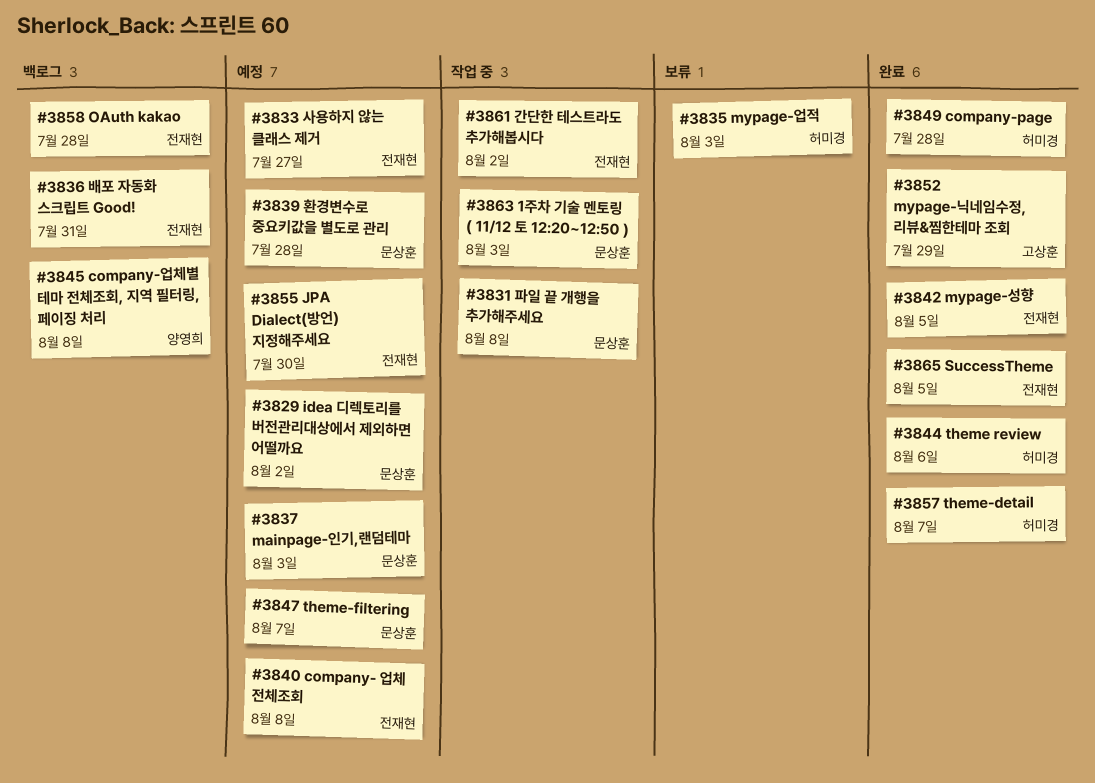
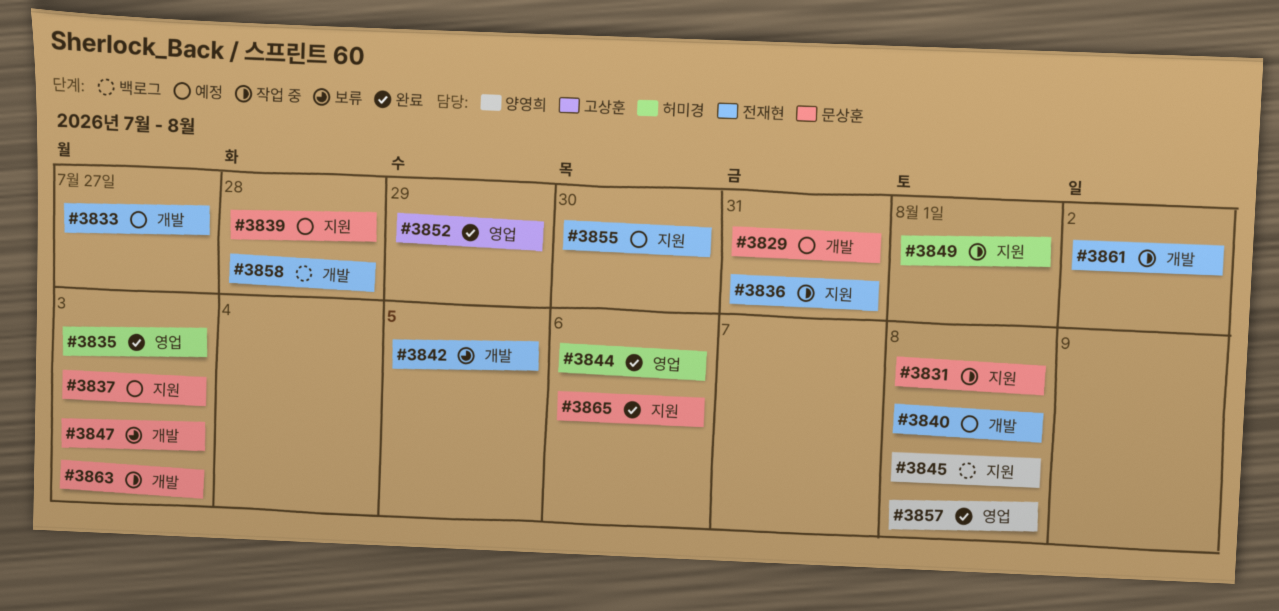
#3829, due: Aug 2 -> Jul 31
#3835, status: 보류 -> 완료
#3836, status: 백로그 -> 작업 중
#3842, status: 완료 -> 보류
#3847, status: 예정 -> 보류
#3847, due: Aug 7 -> Aug 3
#3849, status: 완료 -> 작업 중
#3849, due: Jul 28 -> Aug 1
#3857, owner: 허미경 -> 양영희
#3857, due: Aug 7 -> Aug 8
#3865, owner: 전재현 -> 문상훈
#3865, due: Aug 5 -> Aug 6

